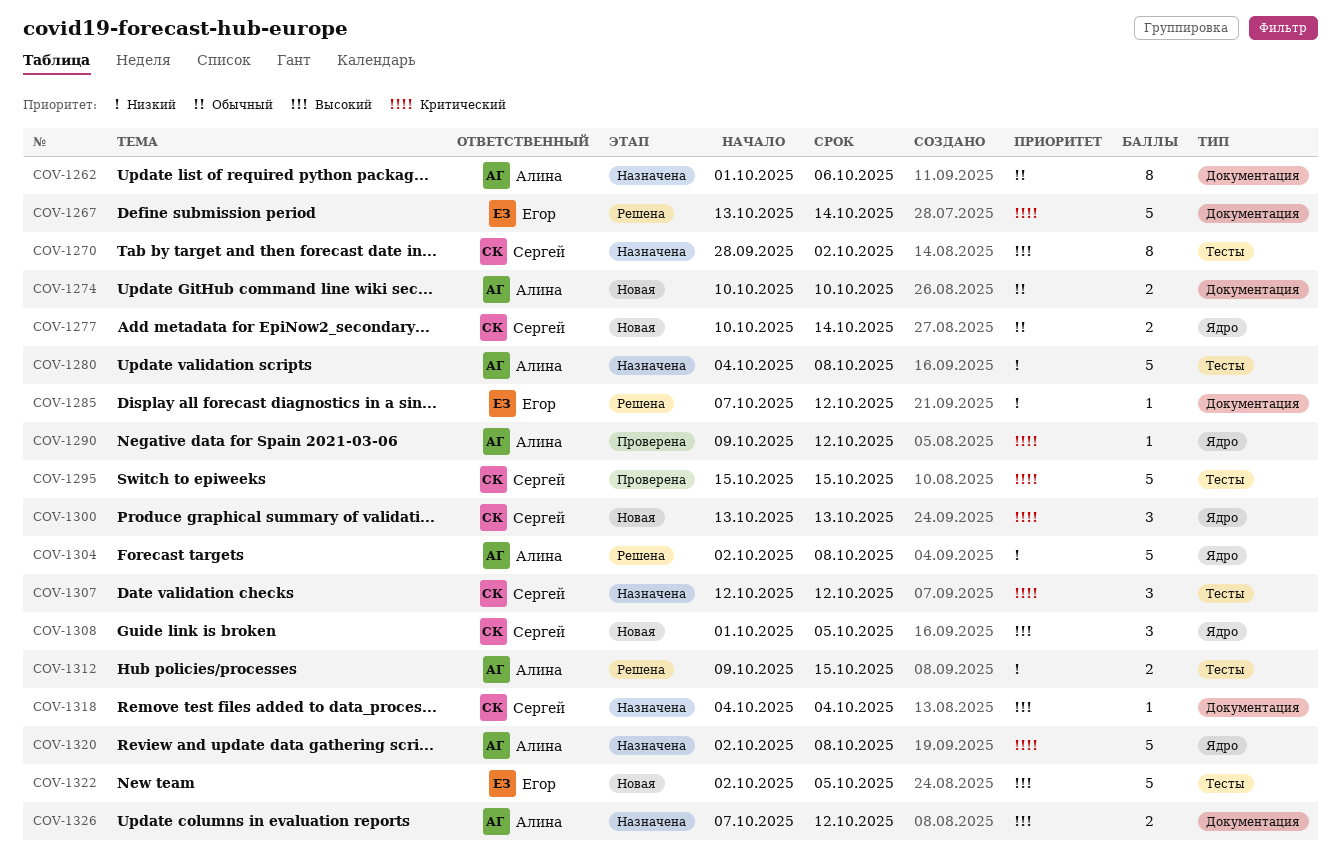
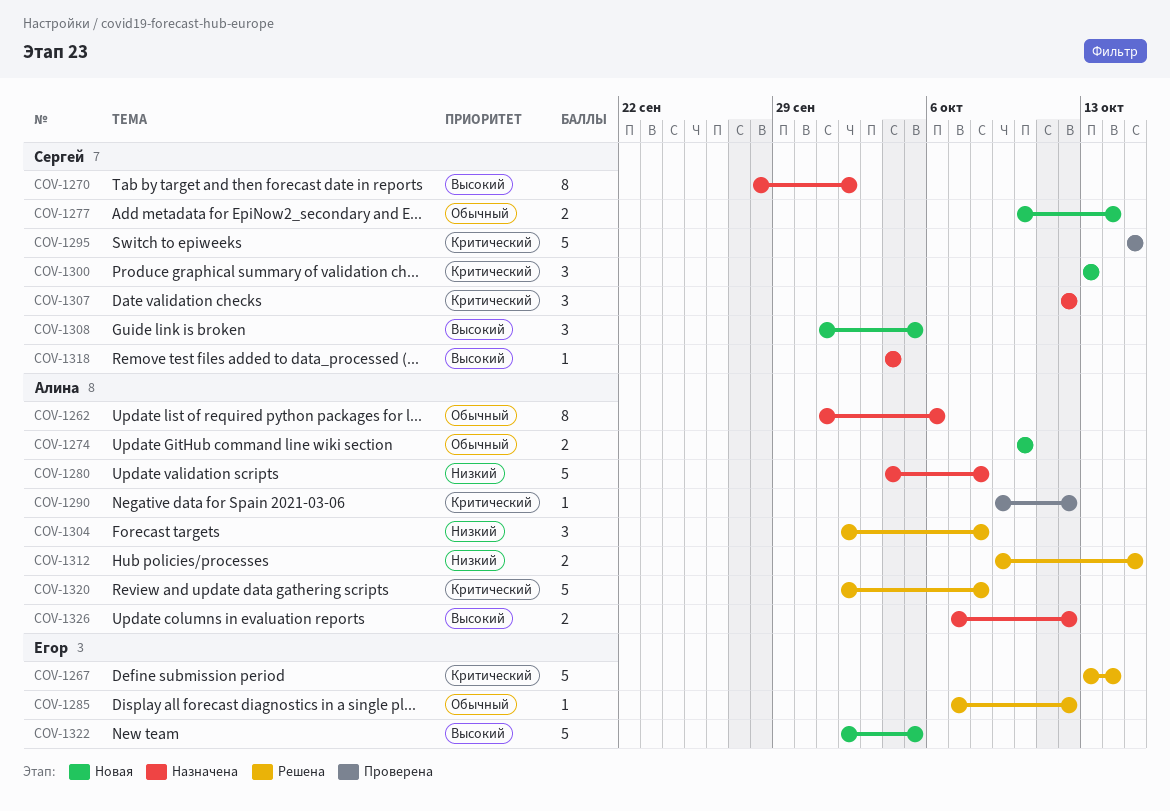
COV-1285, priority: Низкий -> Обычный
COV-1304, estimate: 5 -> 3
COV-1320, status: Назначена -> Решена

